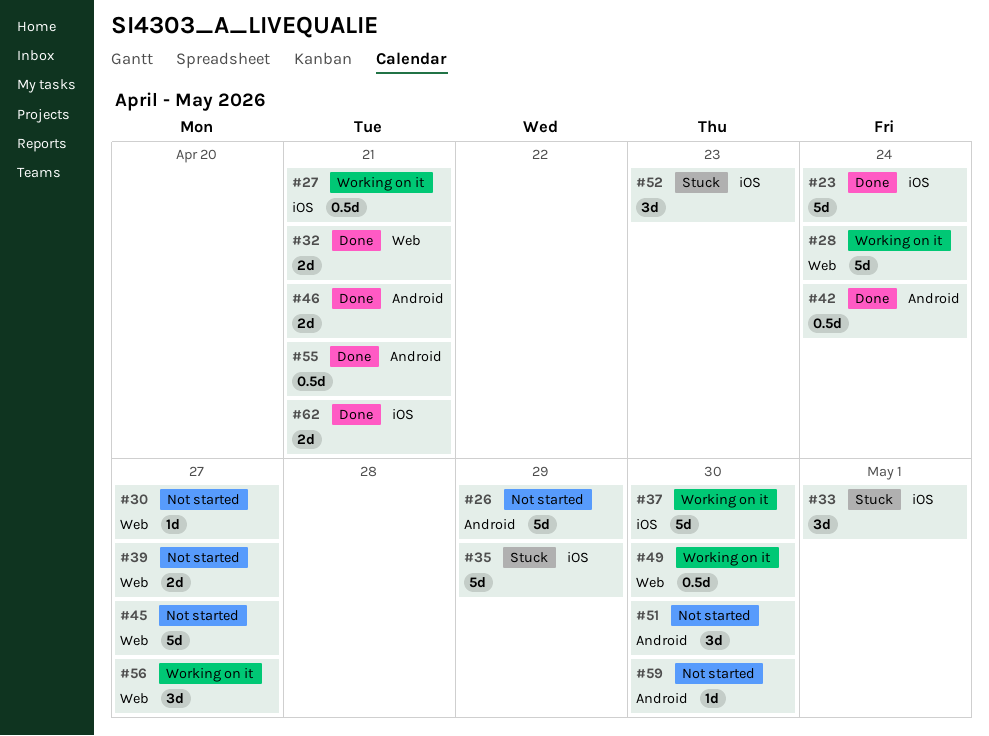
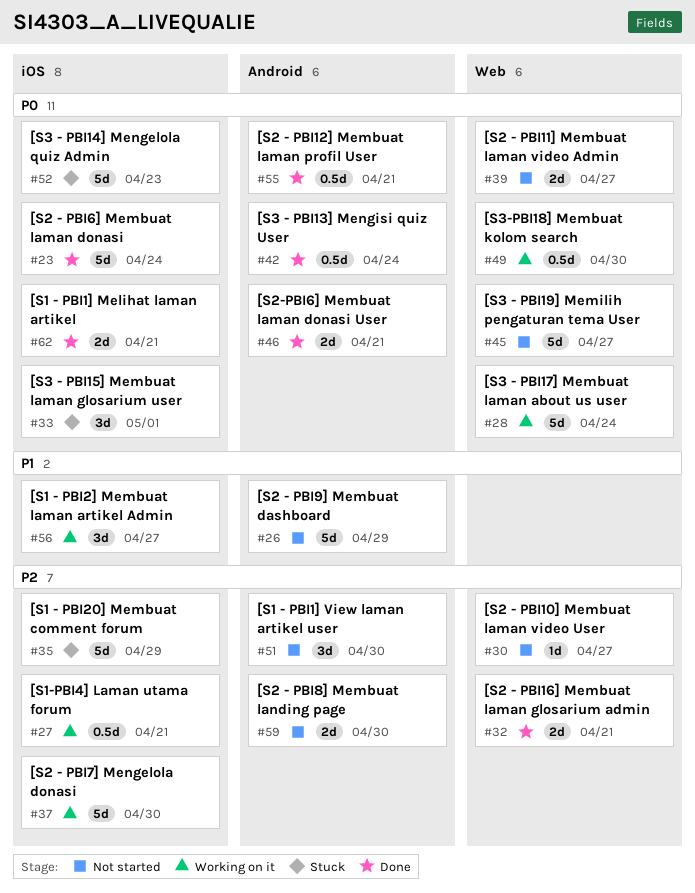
#52, estimate: 3d -> 5d
#56, label: Web -> iOS
#59, estimate: 1d -> 2d

